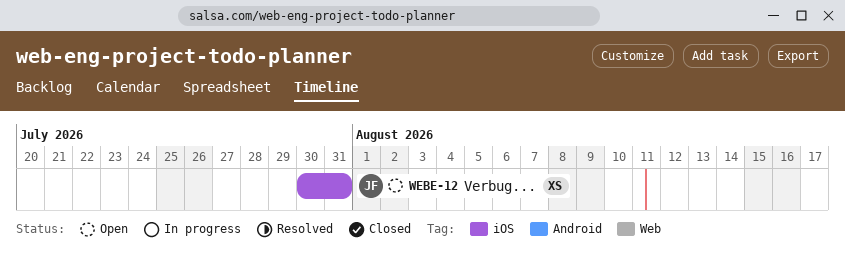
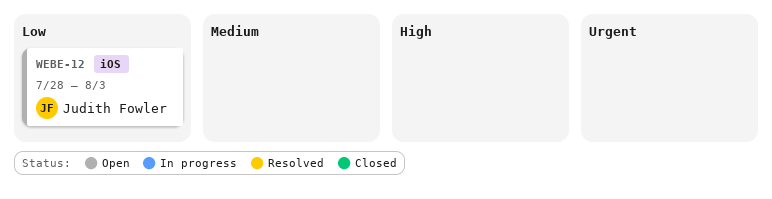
WEBE-12, start: Jul 30 -> Jul 28
WEBE-12, due: Jul 31 -> Aug 3

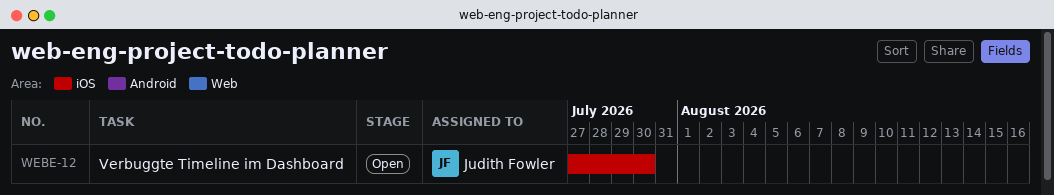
WEBE-12, start: Jul 28 -> Jul 27
WEBE-12, due: Aug 3 -> Jul 30

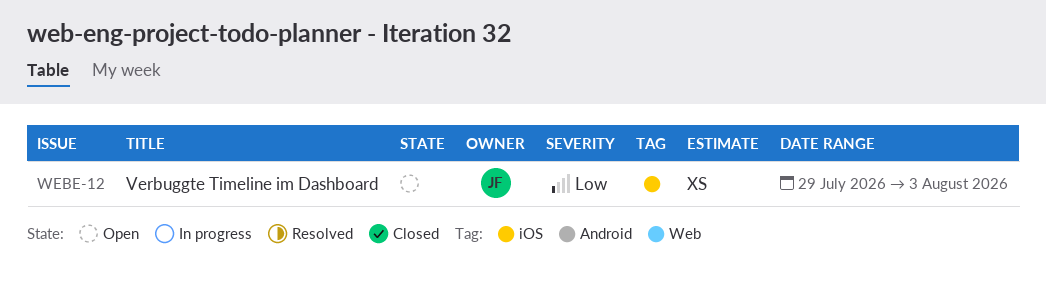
WEBE-12, start: Jul 27 -> Jul 29
WEBE-12, due: Jul 30 -> Aug 3

